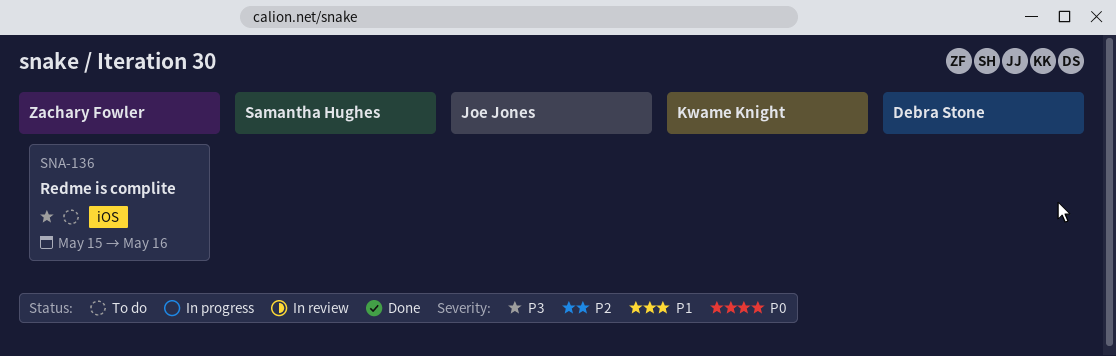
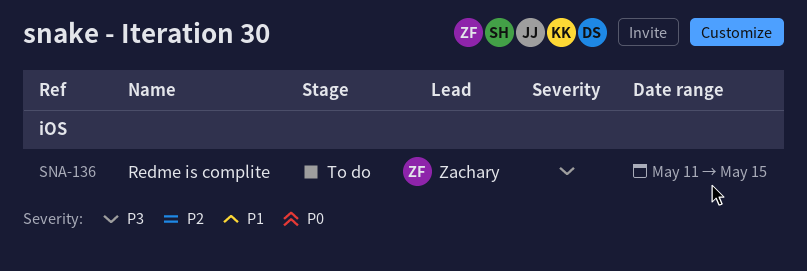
SNA-136, start: May 15 -> May 11
SNA-136, due: May 16 -> May 15

